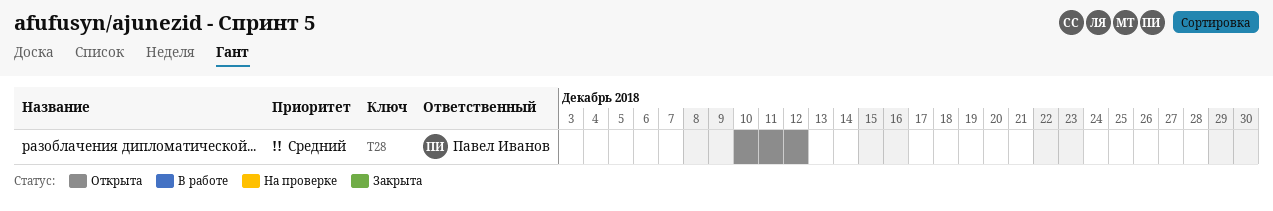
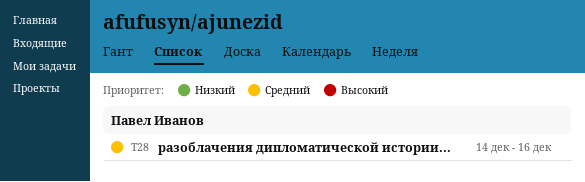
T28, start: Dec 10 -> Dec 14
T28, due: Dec 12 -> Dec 16

